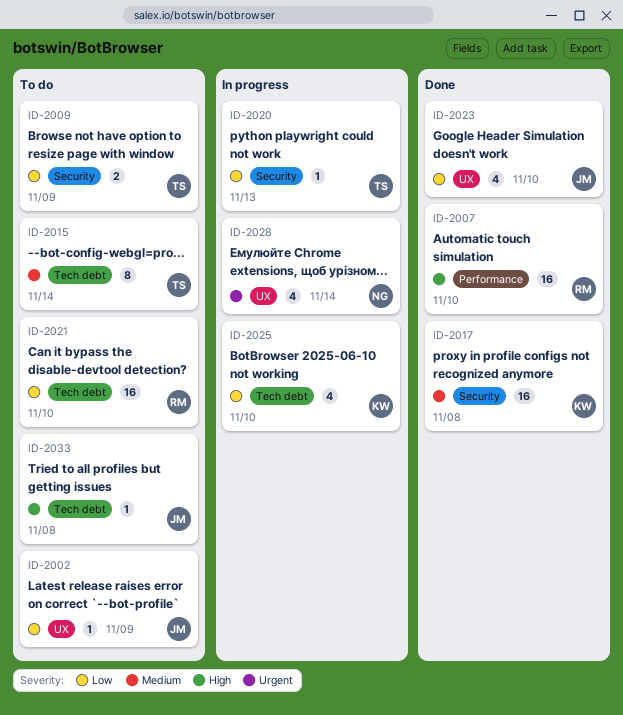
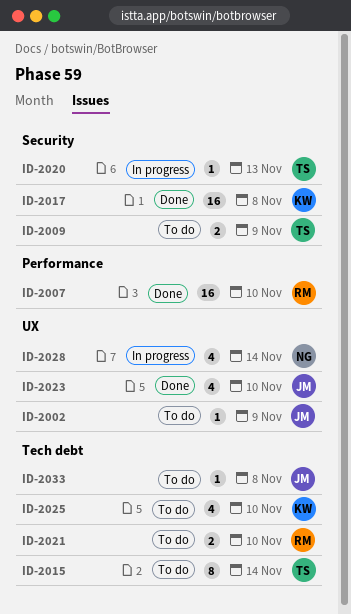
ID-2021, estimate: 16 -> 2
ID-2025, status: In progress -> To do

